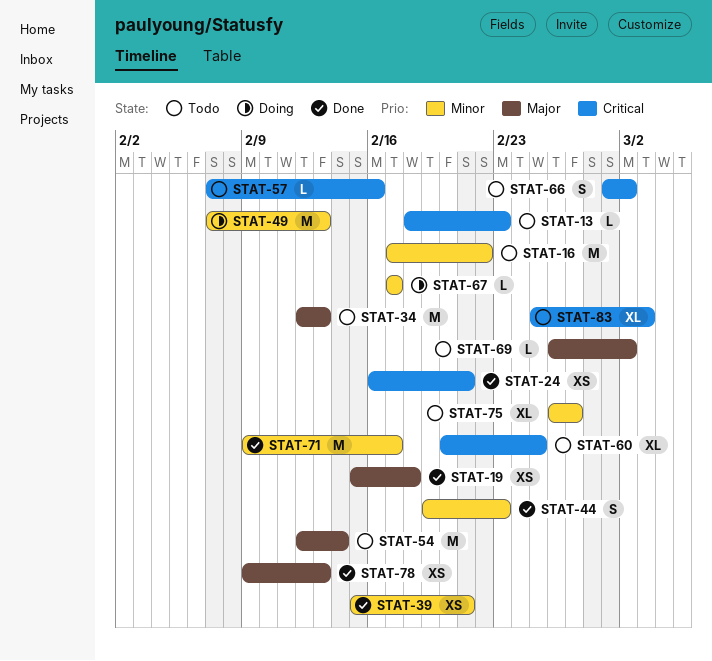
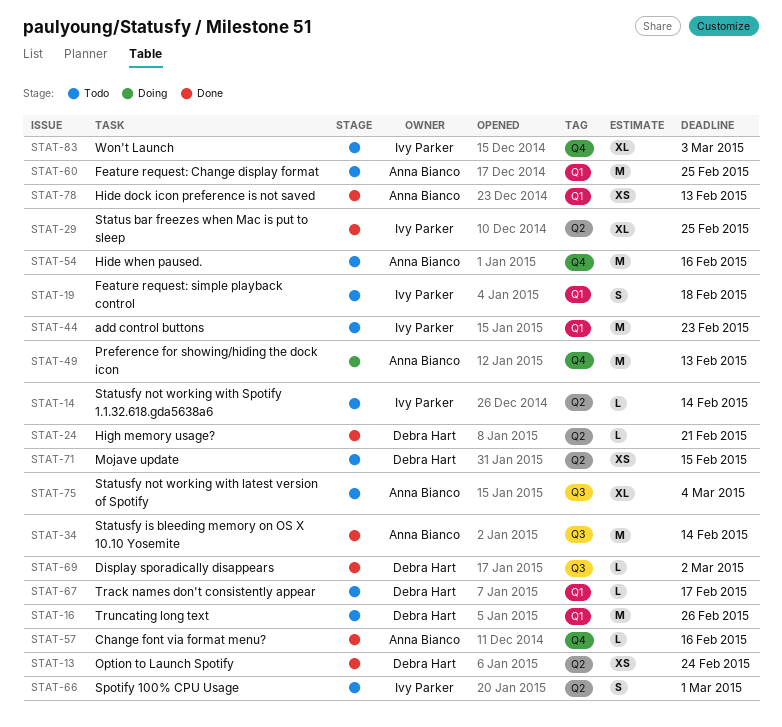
STAT-13, status: Todo -> Done
STAT-13, estimate: L -> XS
STAT-13, due: Feb 23 -> Feb 24
STAT-14: none -> present
STAT-16, due: Feb 22 -> Feb 26
STAT-19, status: Done -> Todo
STAT-19, estimate: XS -> S
STAT-24, estimate: XS -> L
STAT-29: none -> present
STAT-34, status: Todo -> Done
STAT-34, due: Feb 13 -> Feb 14
STAT-39: present -> none
STAT-44, status: Done -> Todo
STAT-44, estimate: S -> M
STAT-54, due: Feb 14 -> Feb 16
STAT-57, status: Todo -> Done
STAT-60, estimate: XL -> M
STAT-66, due: Mar 2 -> Mar 1
STAT-67, status: Doing -> Todo
STAT-69, status: Todo -> Done
STAT-71, status: Done -> Todo
STAT-71, estimate: M -> XS
STAT-71, due: Feb 17 -> Feb 15
STAT-75, due: Feb 27 -> Mar 4

